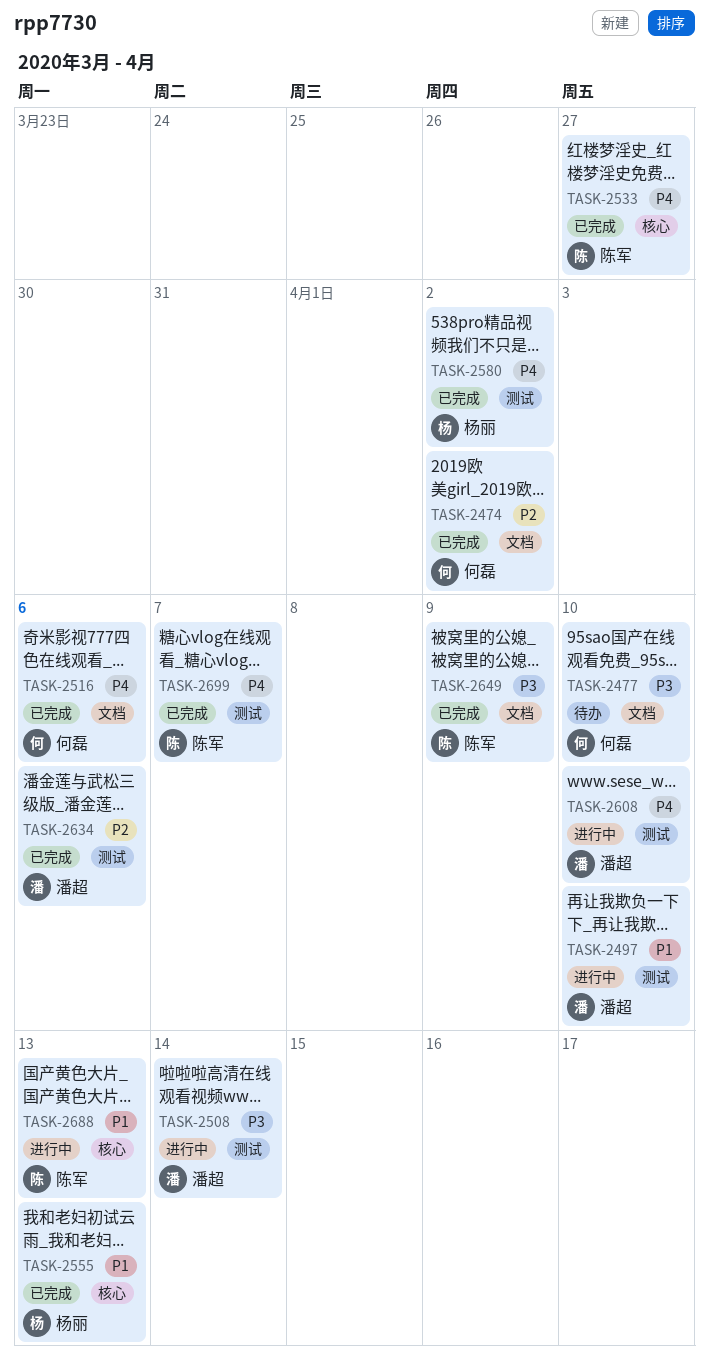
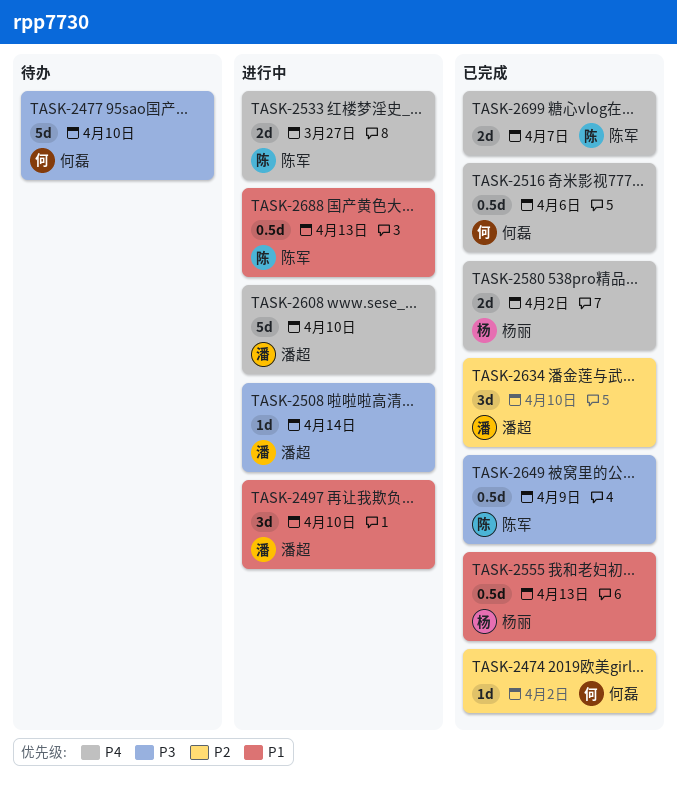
TASK-2533, status: 已完成 -> 进行中
TASK-2634, due: Apr 6 -> Apr 10

